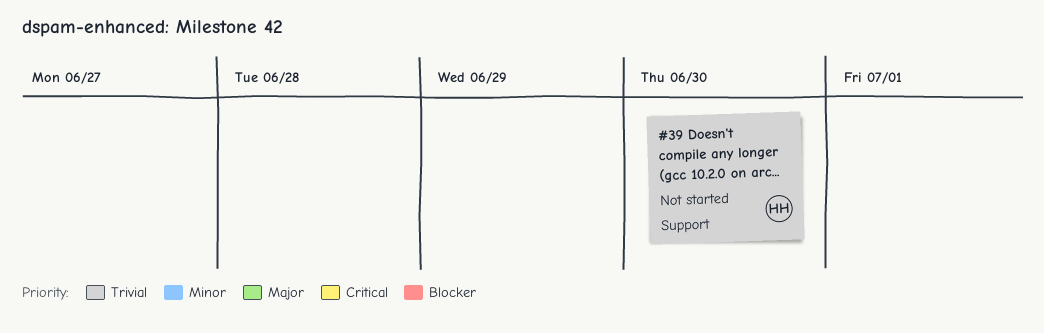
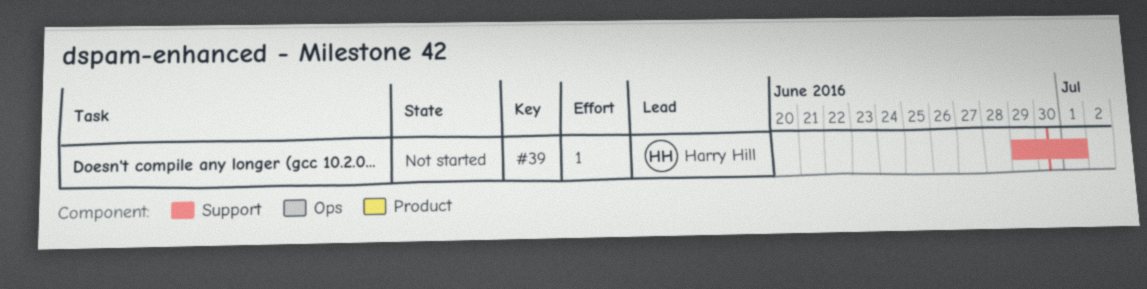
#39, due: Jun 30 -> Jul 1

